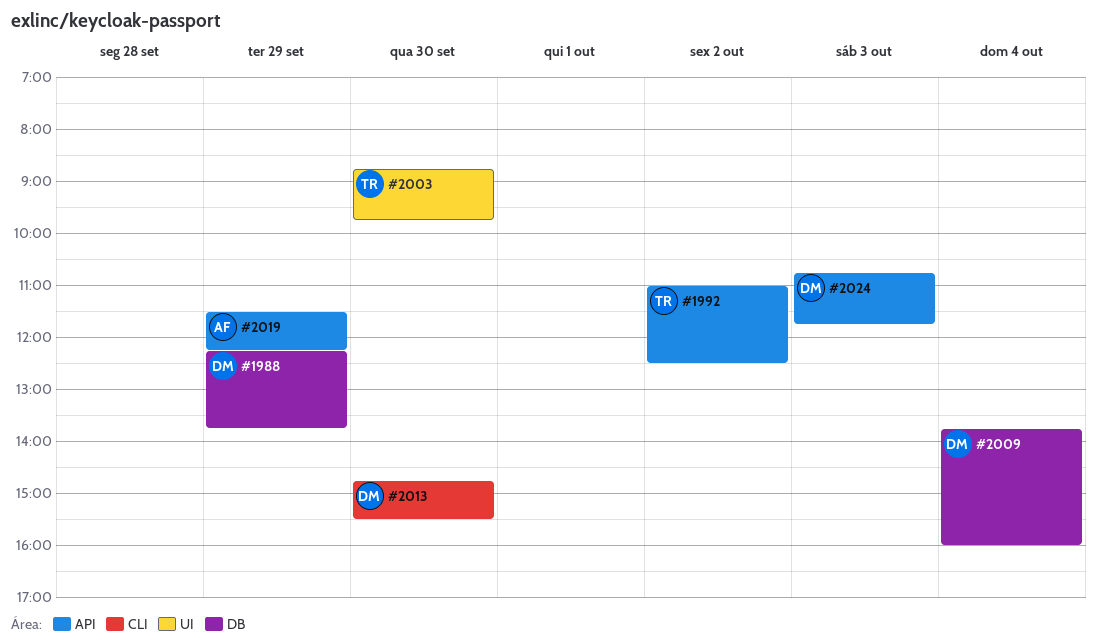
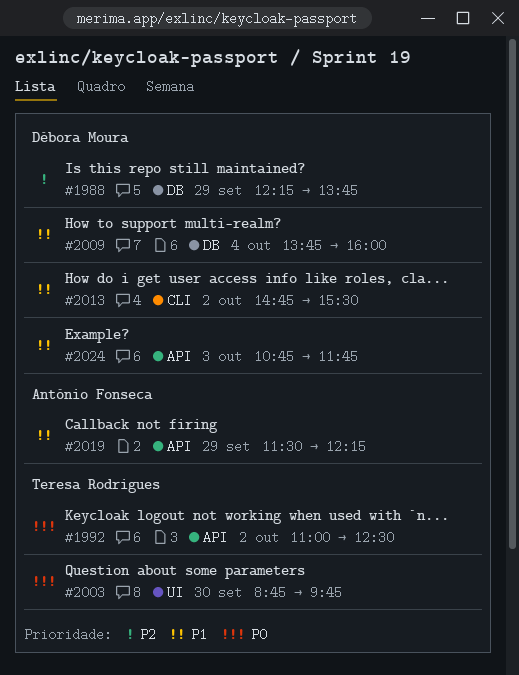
#2013, day: Sep 30 -> Oct 2

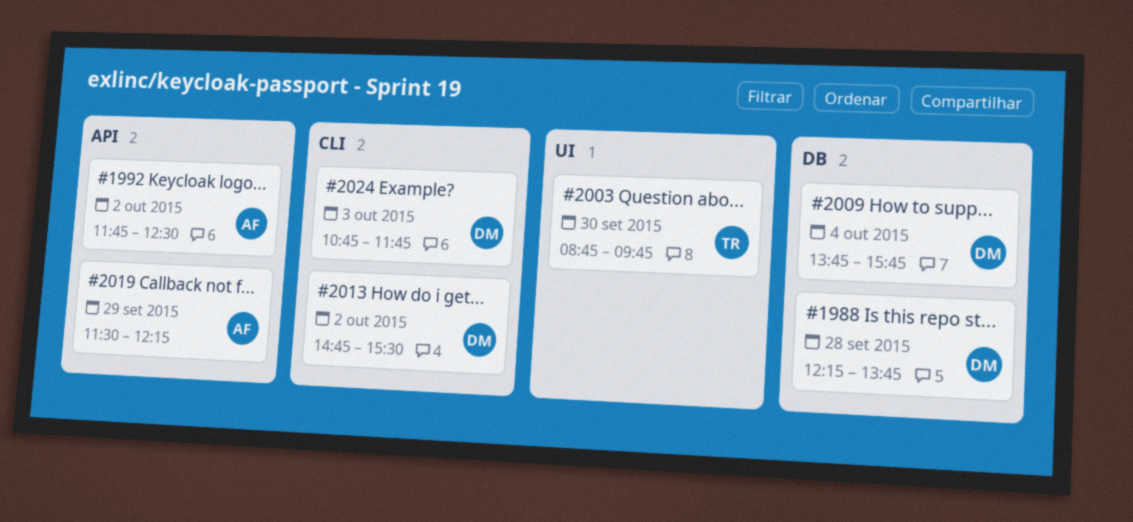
#1988, day: Sep 29 -> Sep 28
#1992, owner: Teresa Rodrigues -> António Fonseca
#1992, begins: 11:00 -> 11:45
#2009, ends: 16:00 -> 15:45
#2024, label: API -> CLI

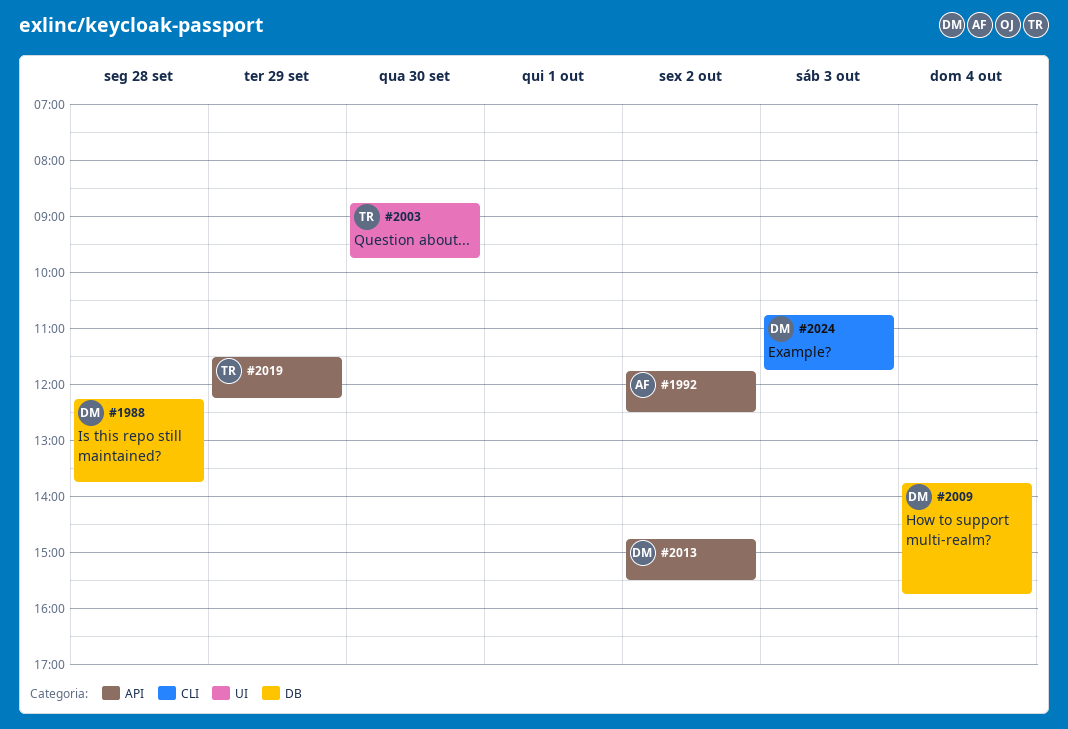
#2013, label: CLI -> API
#2019, owner: AF -> TR

